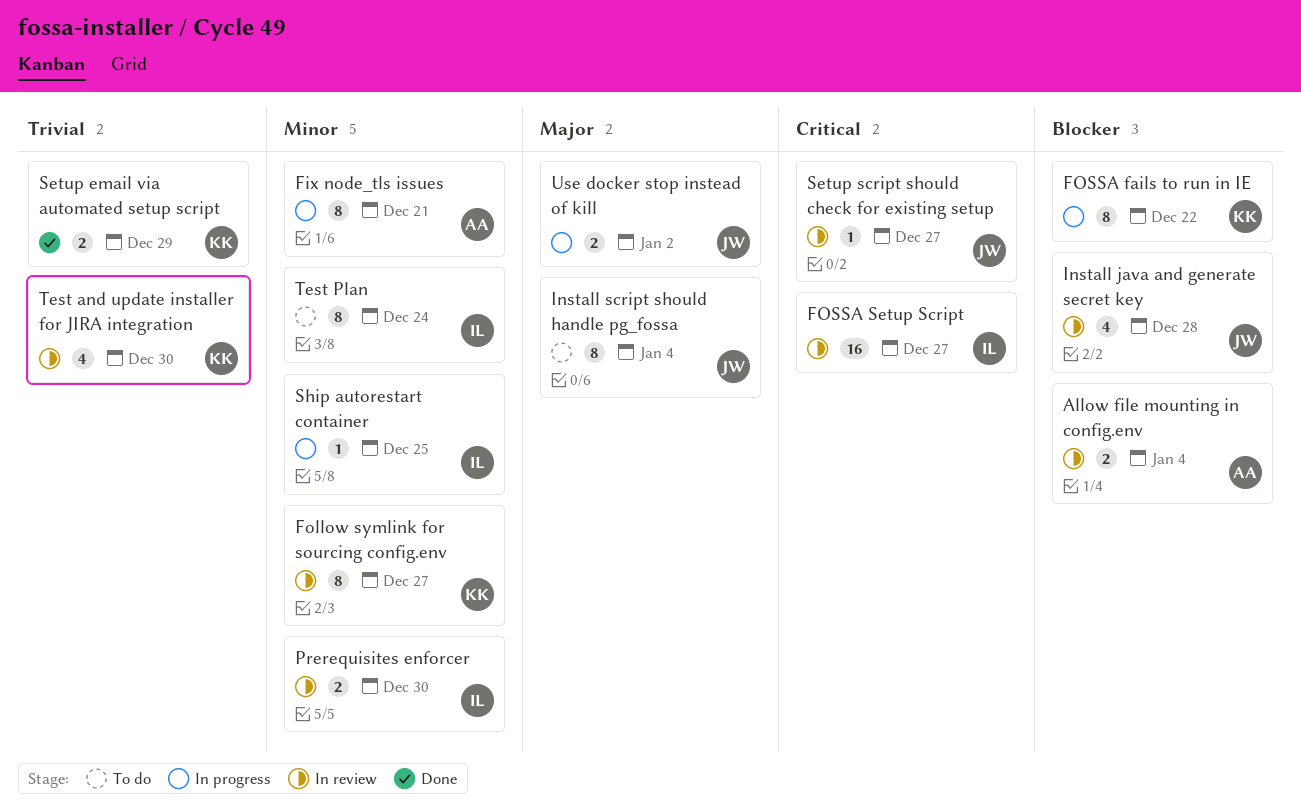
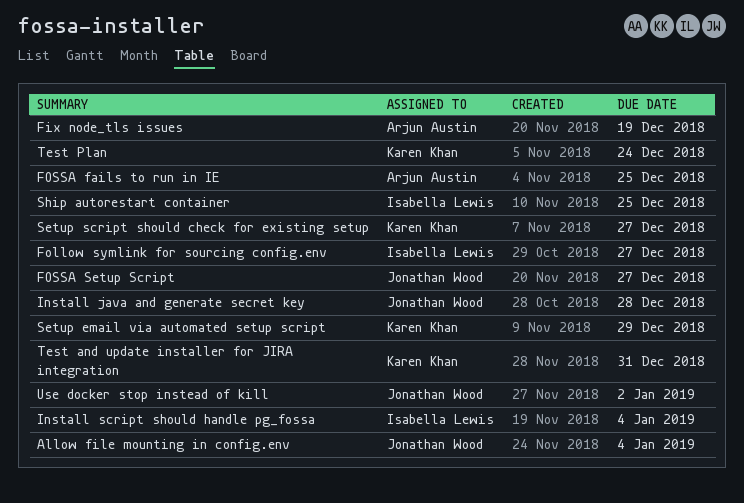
Allow file mounting in config.env, owner: Arjun Austin -> Jonathan Wood
Fix node_tls issues, due: Dec 21 -> Dec 19
Follow symlink for sourcing config.env, owner: Karen Khan -> Isabella Lewis
FOSSA fails to run in IE, owner: Karen Khan -> Arjun Austin
FOSSA fails to run in IE, due: Dec 22 -> Dec 25
FOSSA Setup Script, owner: Isabella Lewis -> Jonathan Wood
Install script should handle pg_fossa, owner: Jonathan Wood -> Isabella Lewis
Prerequisites enforcer: present -> none
Setup script should check for existing setup, owner: Jonathan Wood -> Karen Khan
Test and update installer for JIRA integration, due: Dec 30 -> Dec 31
Test Plan, owner: Isabella Lewis -> Karen Khan

